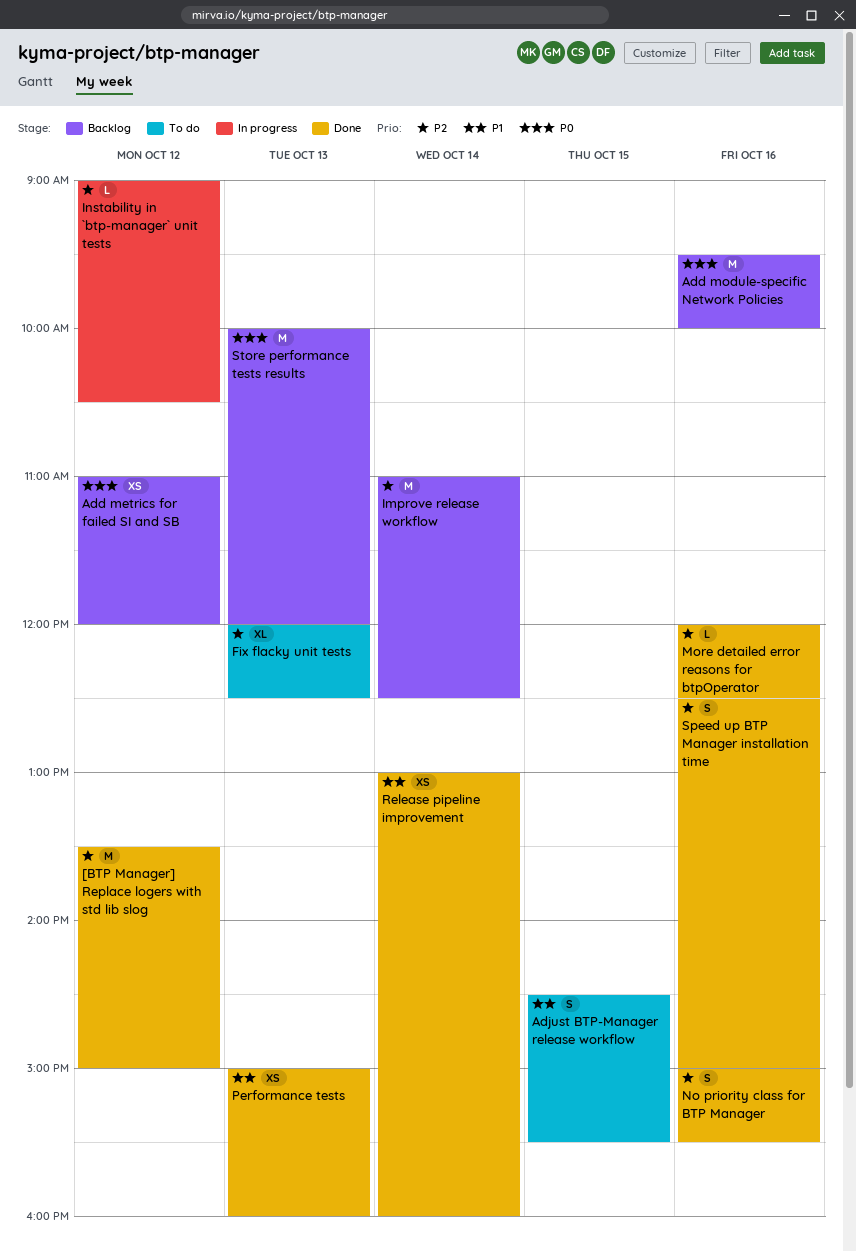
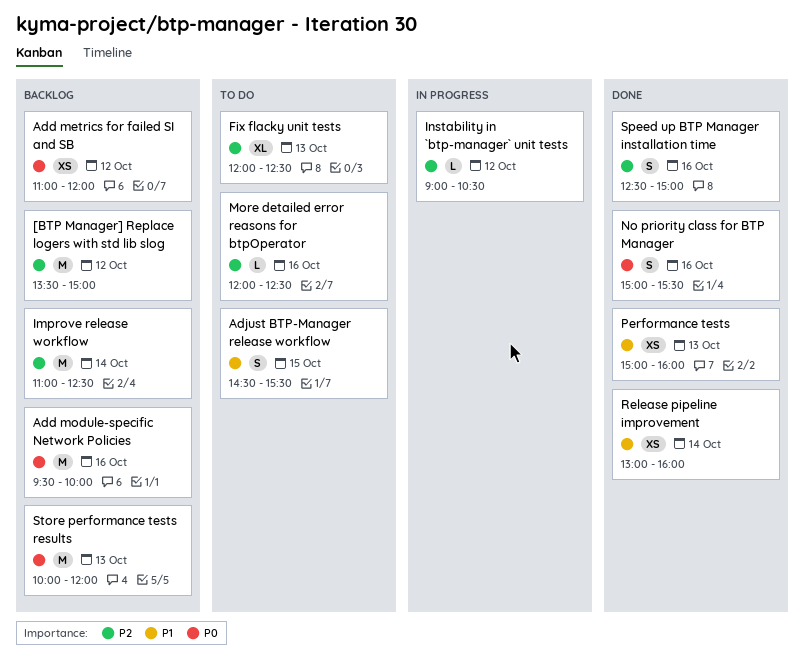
[BTP Manager] Replace logers with std lib slog, status: Done -> Backlog
More detailed error reasons for btpOperator, status: Done -> To do
No priority class for BTP Manager, priority: P2 -> P0

